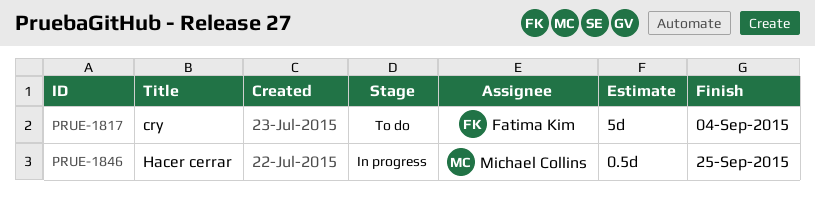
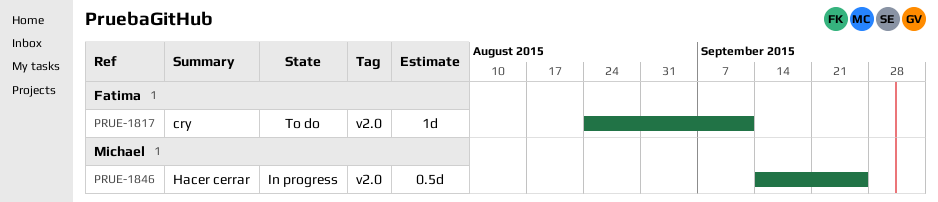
PRUE-1817, estimate: 5d -> 1d
PRUE-1817, due: Sep 4 -> Sep 11

